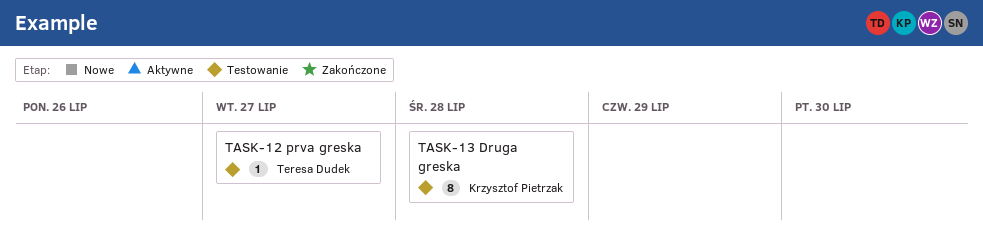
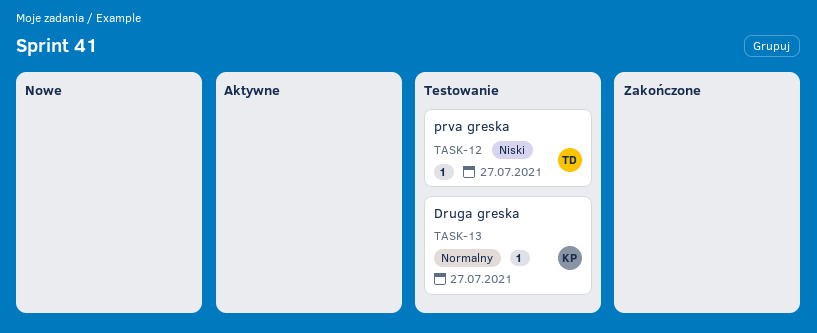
TASK-13, estimate: 8 -> 1
TASK-13, due: Jul 28 -> Jul 27

